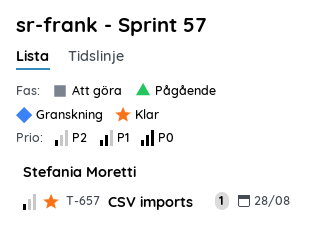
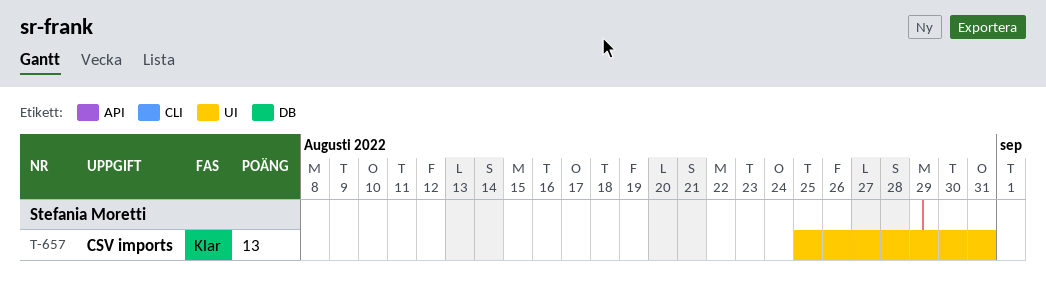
T-657, estimate: 1 -> 13
T-657, due: Aug 28 -> Aug 31

